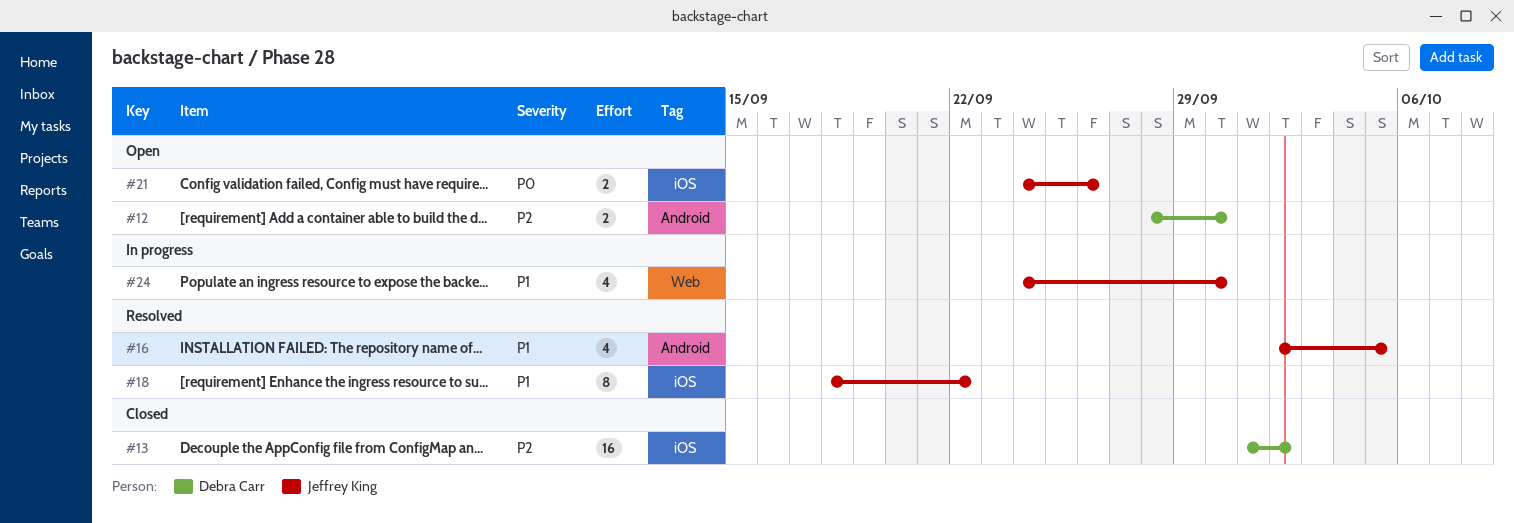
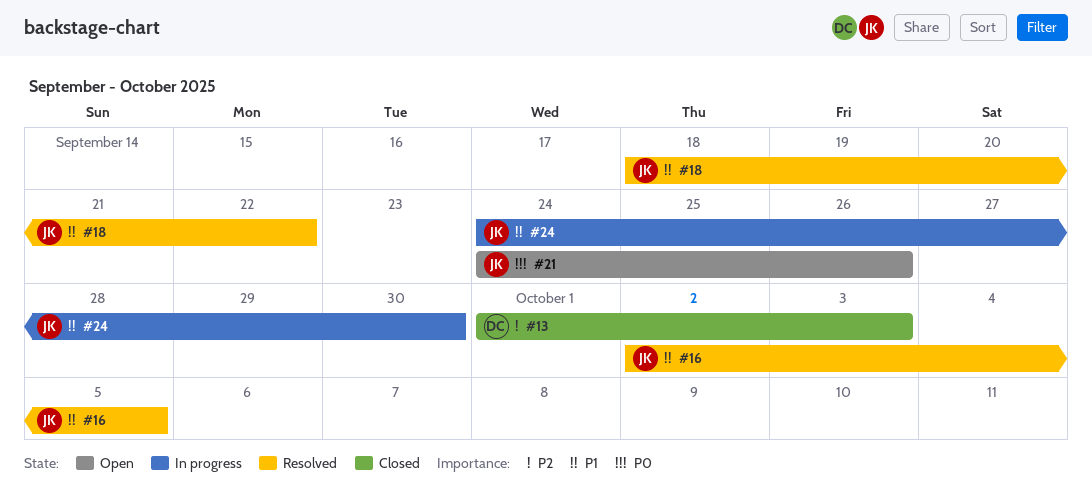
#12: present -> none
#13, due: Oct 2 -> Oct 3

